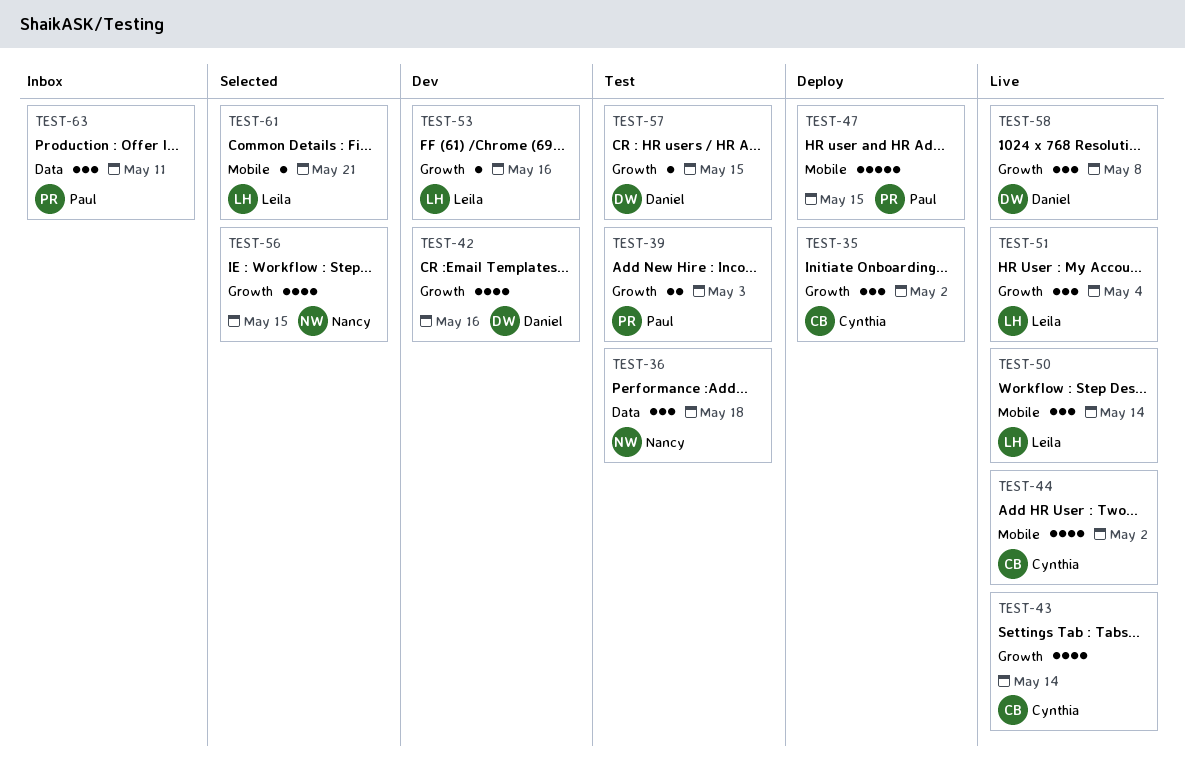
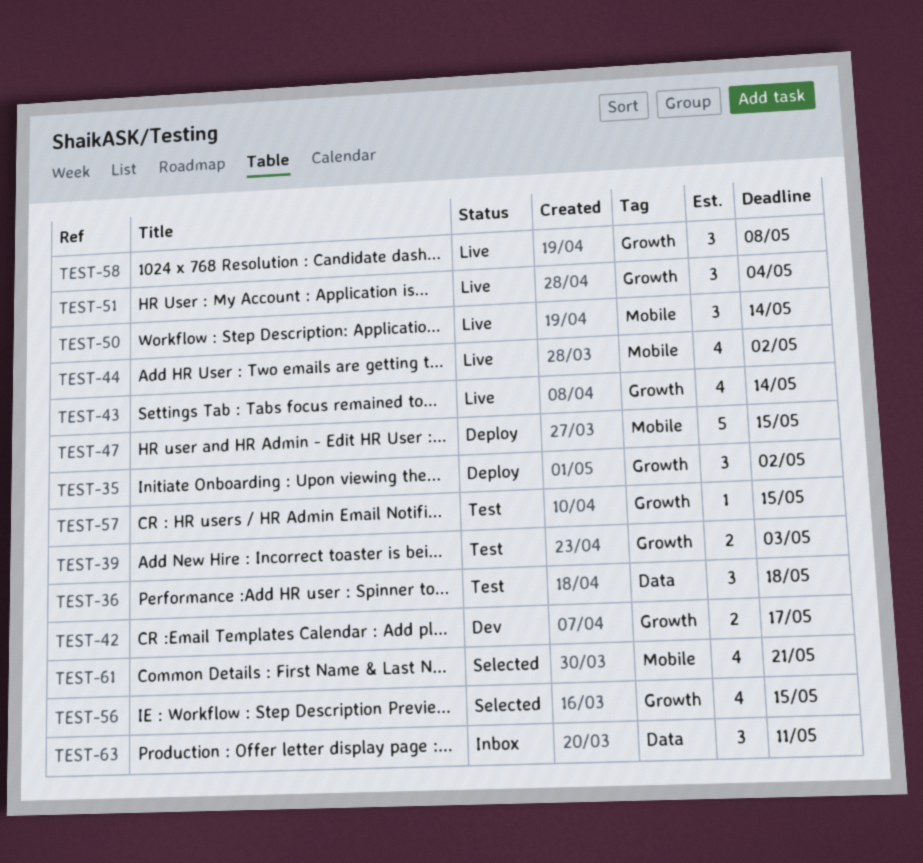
TEST-42, estimate: 4 -> 2
TEST-42, due: May 16 -> May 17
TEST-53: present -> none
TEST-61, estimate: 1 -> 4

